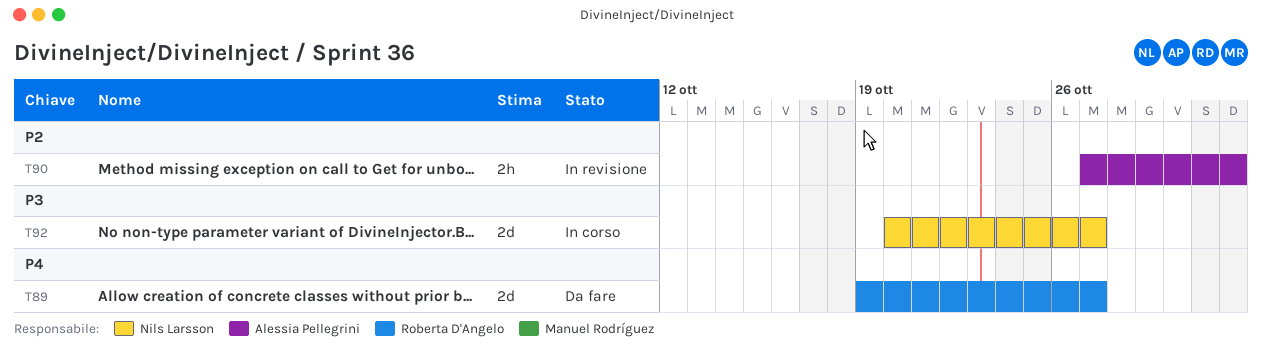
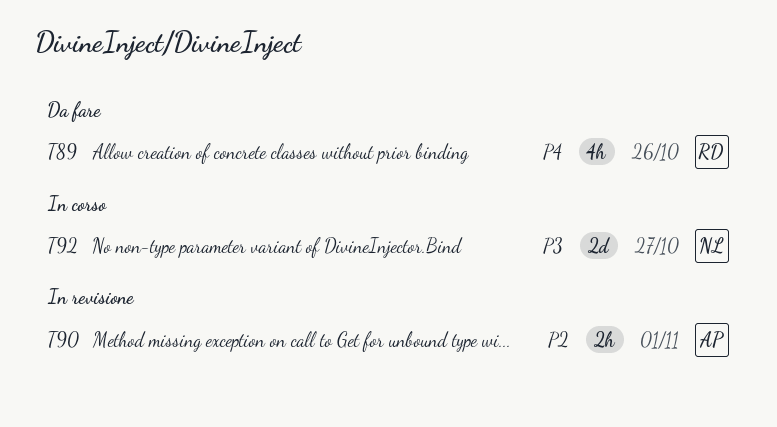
T89, estimate: 2d -> 4h
T89, due: Oct 27 -> Oct 26

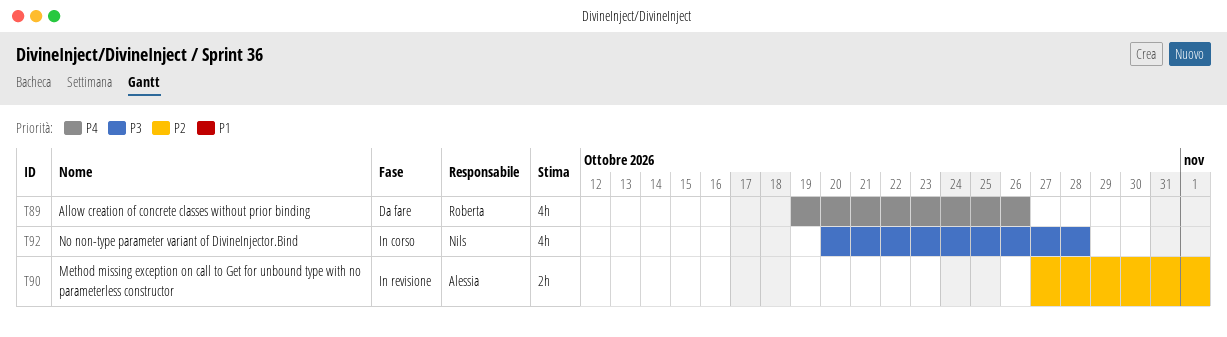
T92, estimate: 2d -> 4h
T92, due: Oct 27 -> Oct 28

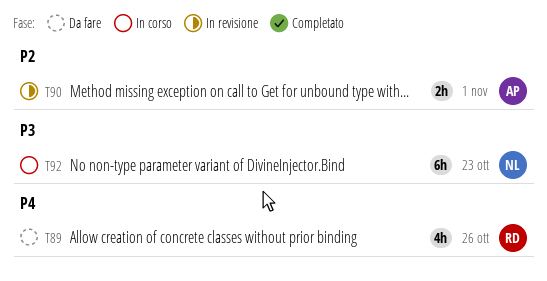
T92, estimate: 4h -> 6h
T92, due: Oct 28 -> Oct 23

